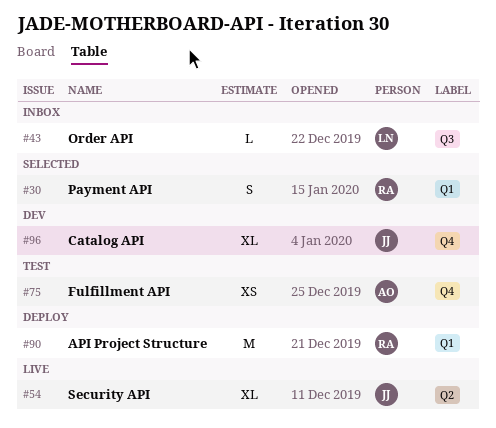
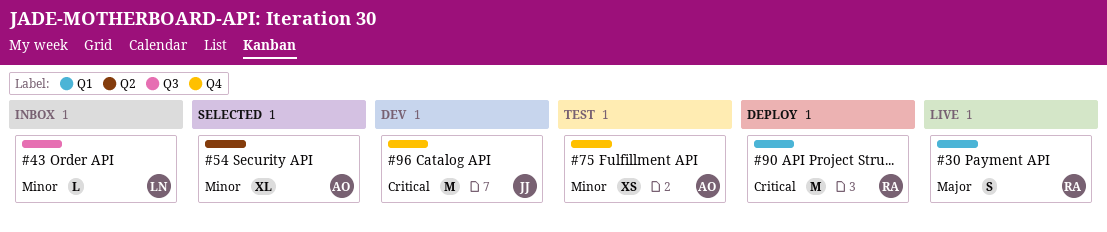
#30, status: Selected -> Live
#54, status: Live -> Selected
#54, owner: JJ -> AO
#96, estimate: XL -> M

